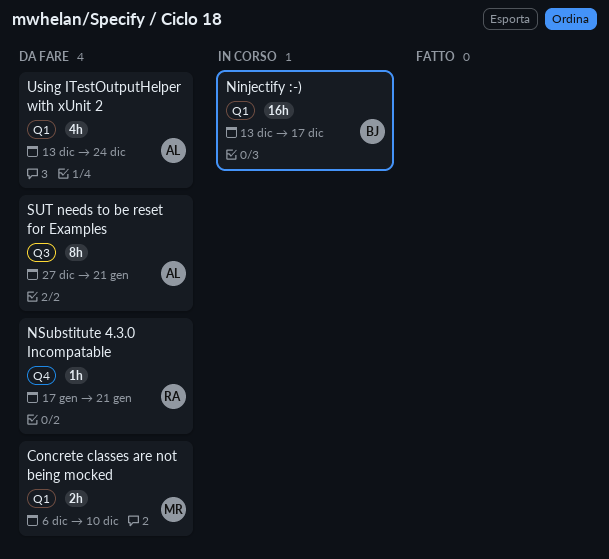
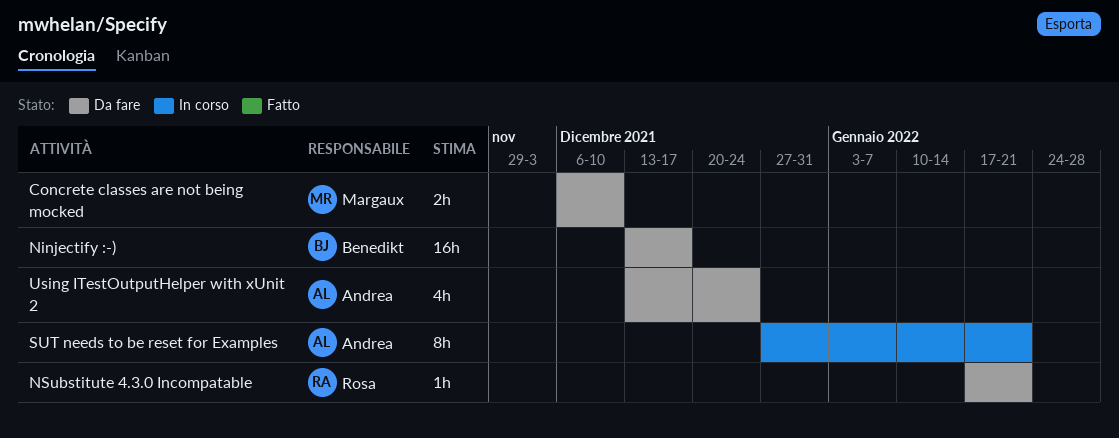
Ninjectify :-), status: In corso -> Da fare
SUT needs to be reset for Examples, status: Da fare -> In corso

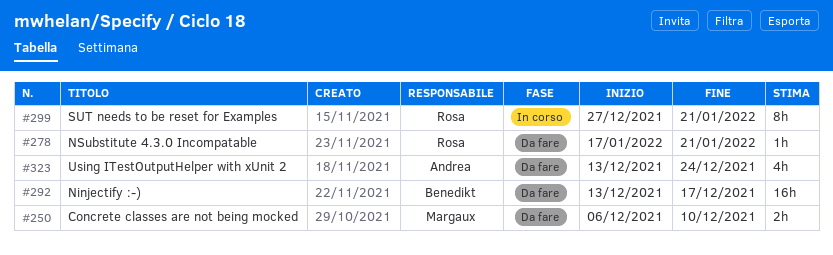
SUT needs to be reset for Examples, owner: Andrea -> Rosa

